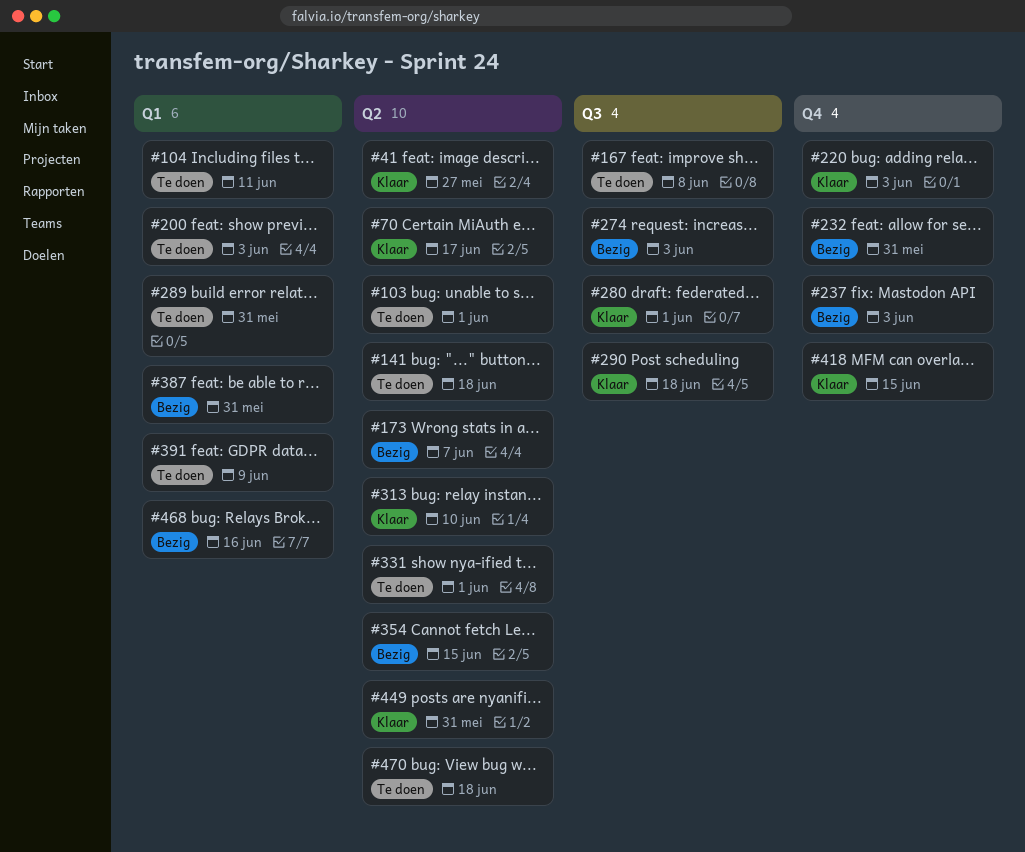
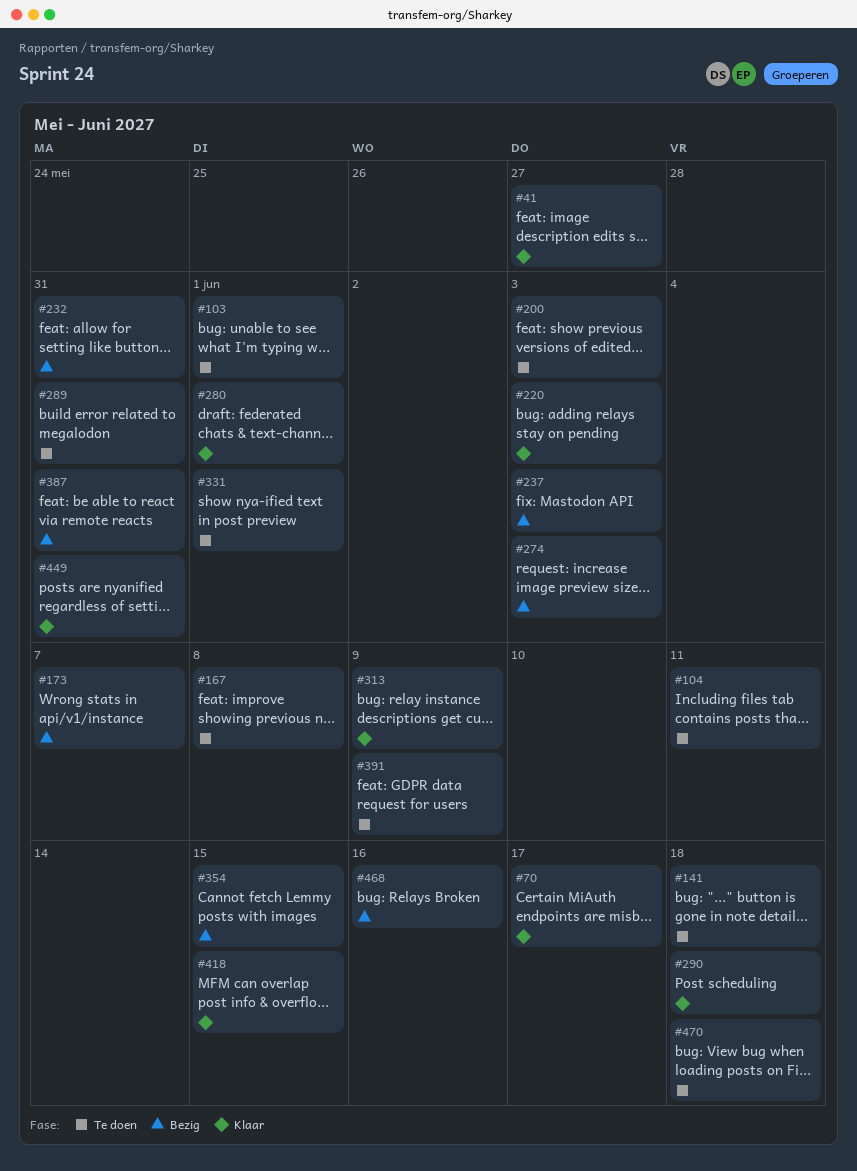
#313, due: Jun 10 -> Jun 9

